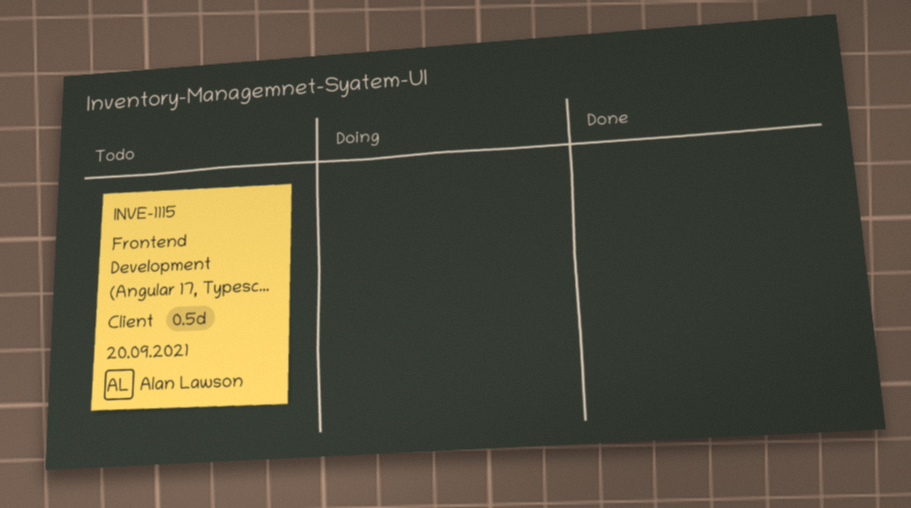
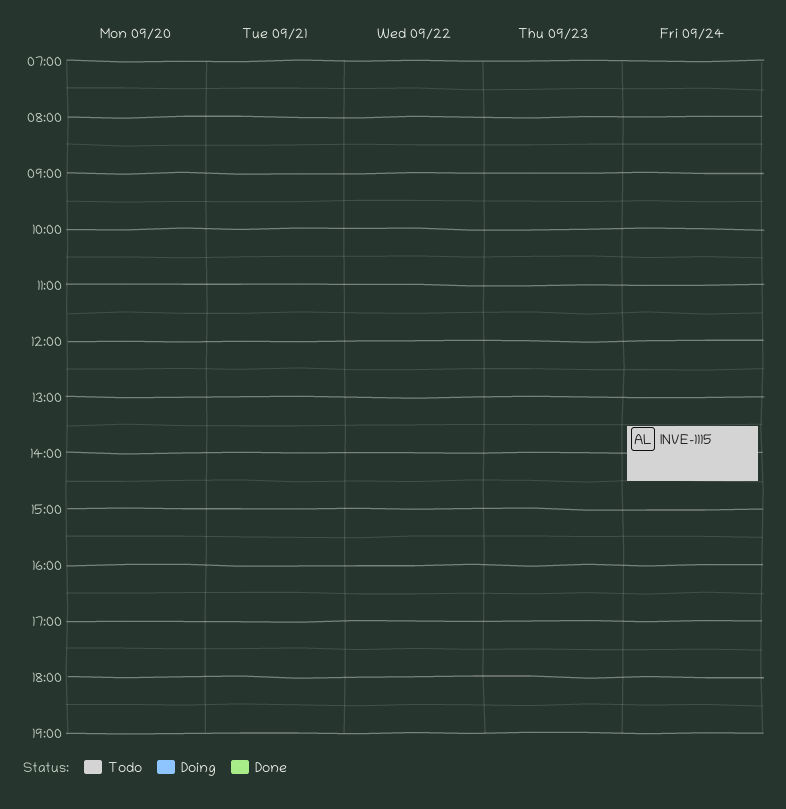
INVE-1115, day: Sep 20 -> Sep 24

